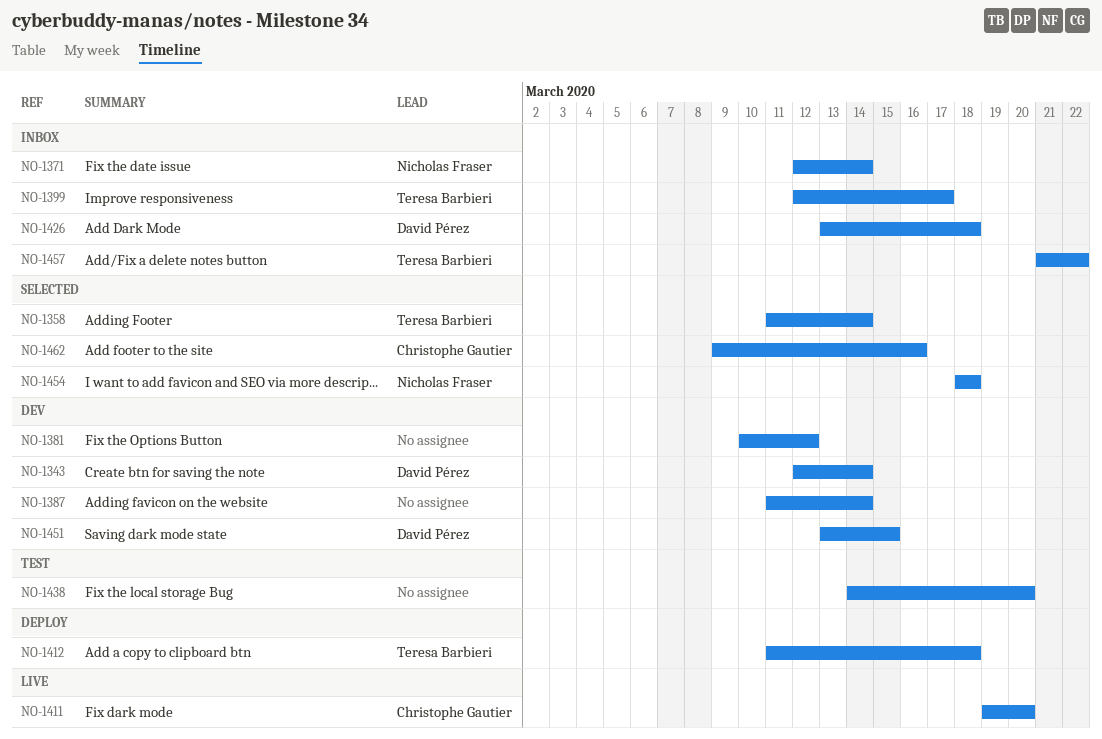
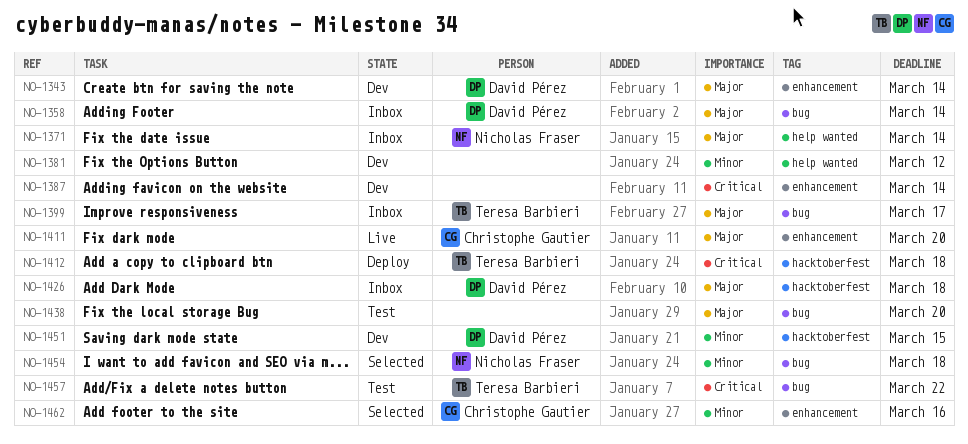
NO-1358, status: Selected -> Inbox
NO-1358, owner: Teresa Barbieri -> David Pérez
NO-1457, status: Inbox -> Test

